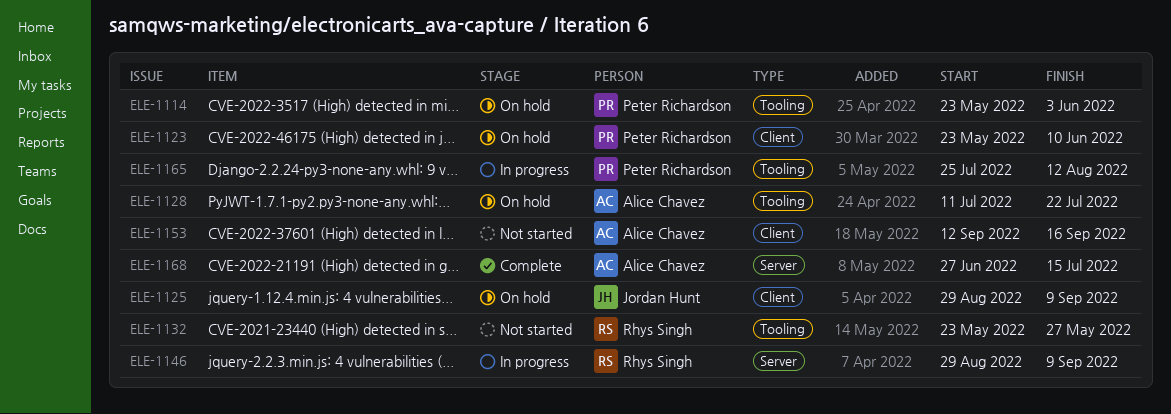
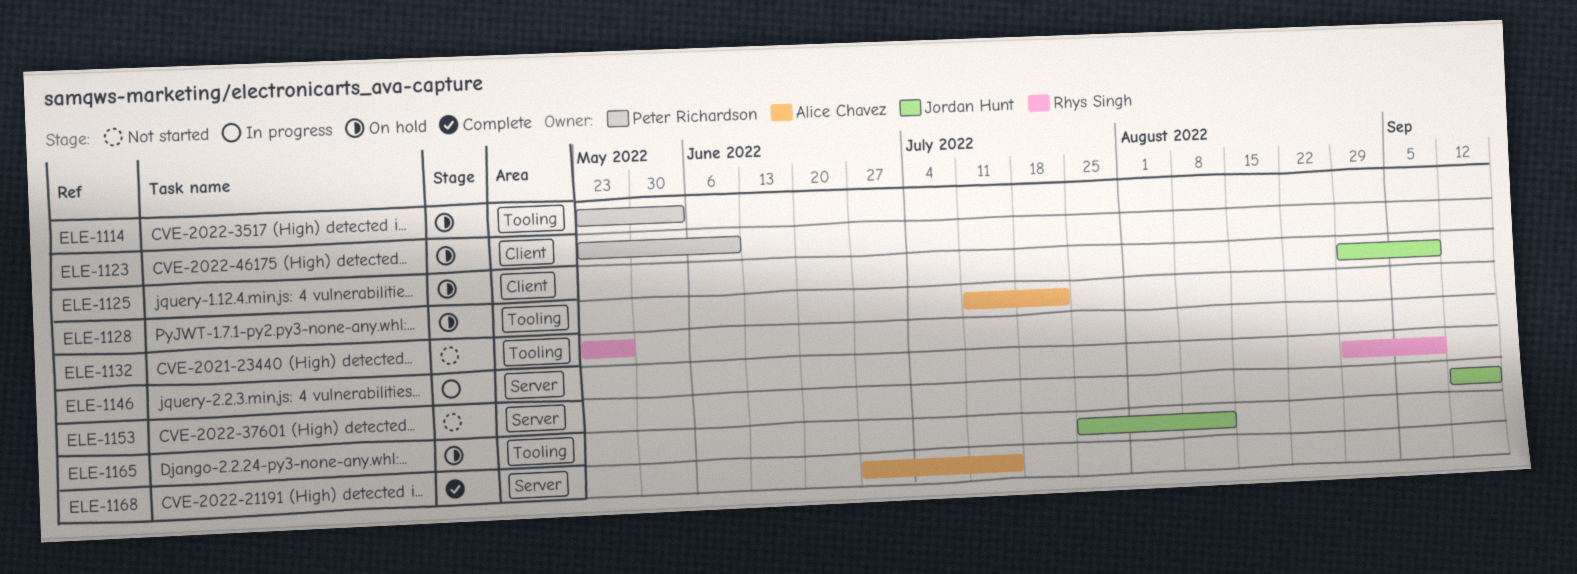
ELE-1153, owner: Alice Chavez -> Jordan Hunt
ELE-1153, label: Client -> Server
ELE-1165, status: In progress -> On hold
ELE-1165, owner: Peter Richardson -> Jordan Hunt

